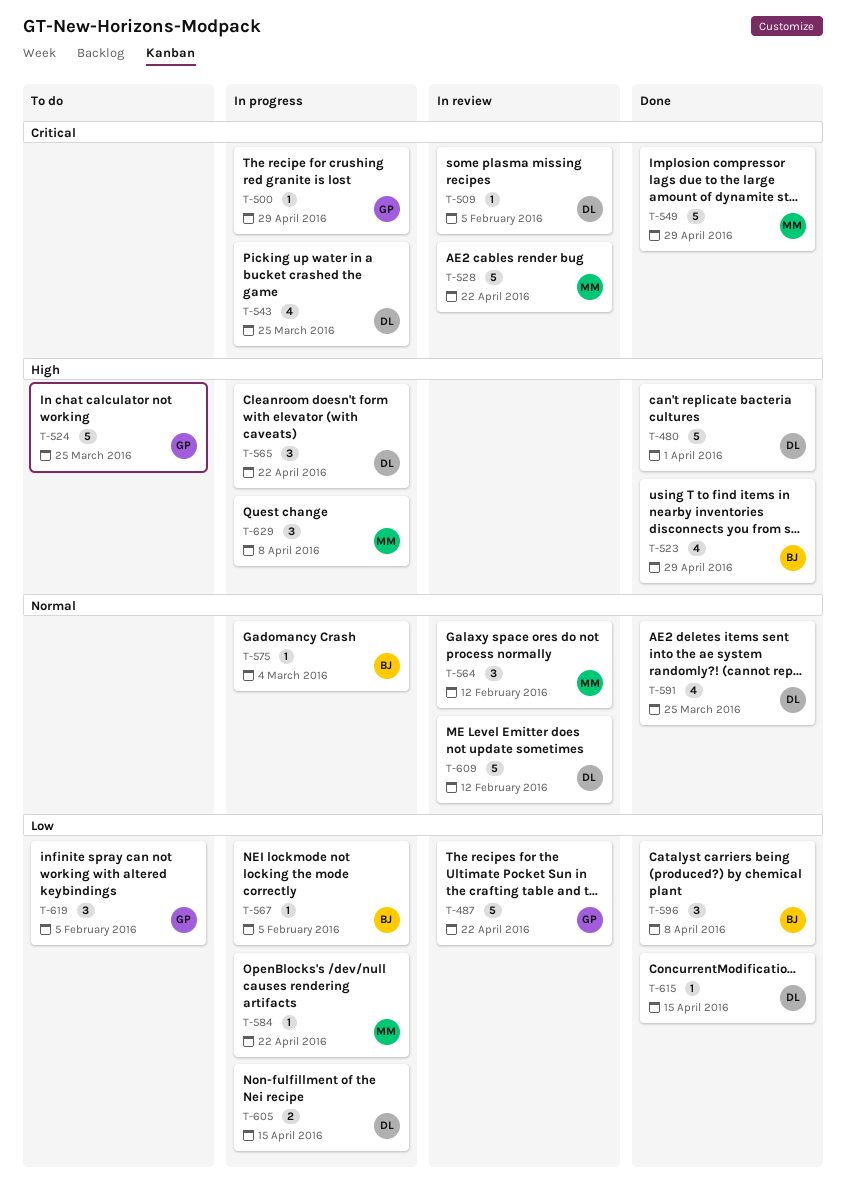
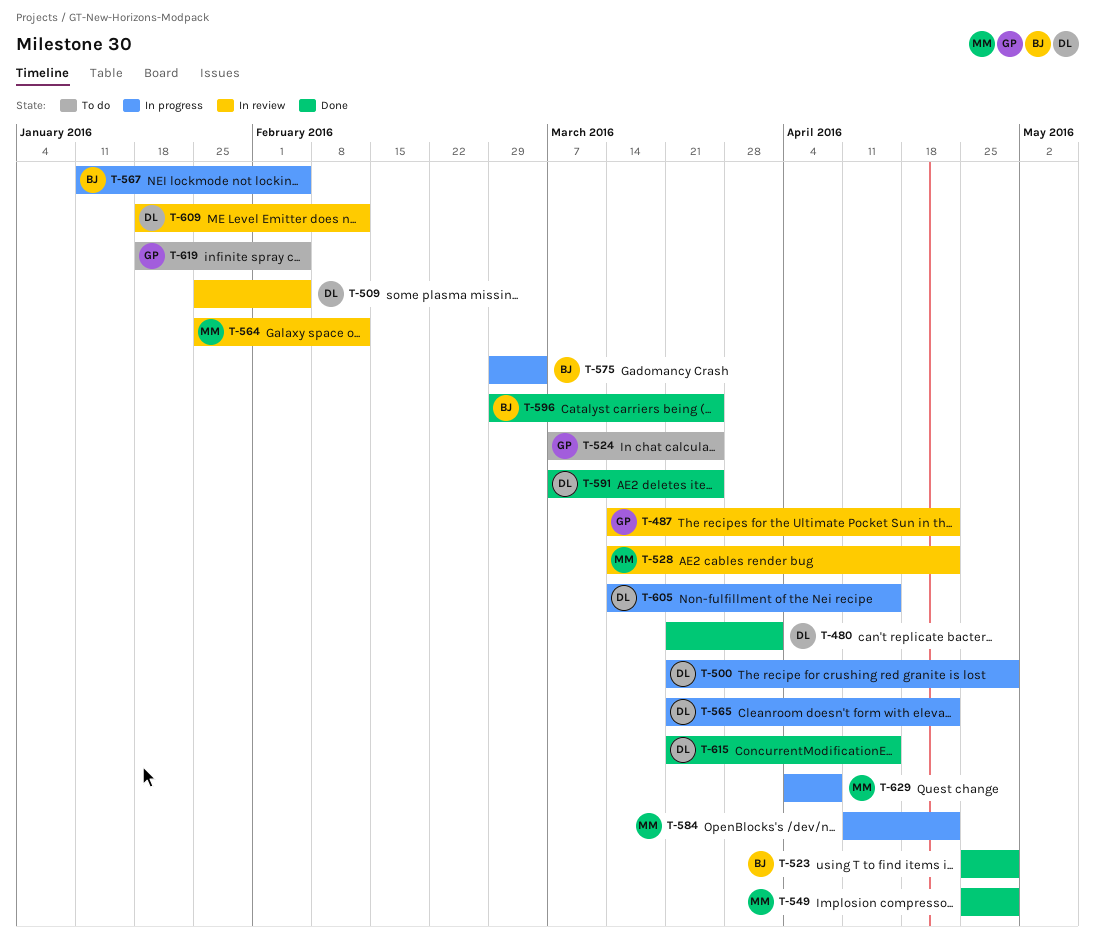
T-500, owner: GP -> DL
T-543: present -> none
T-596, due: Apr 8 -> Mar 25

